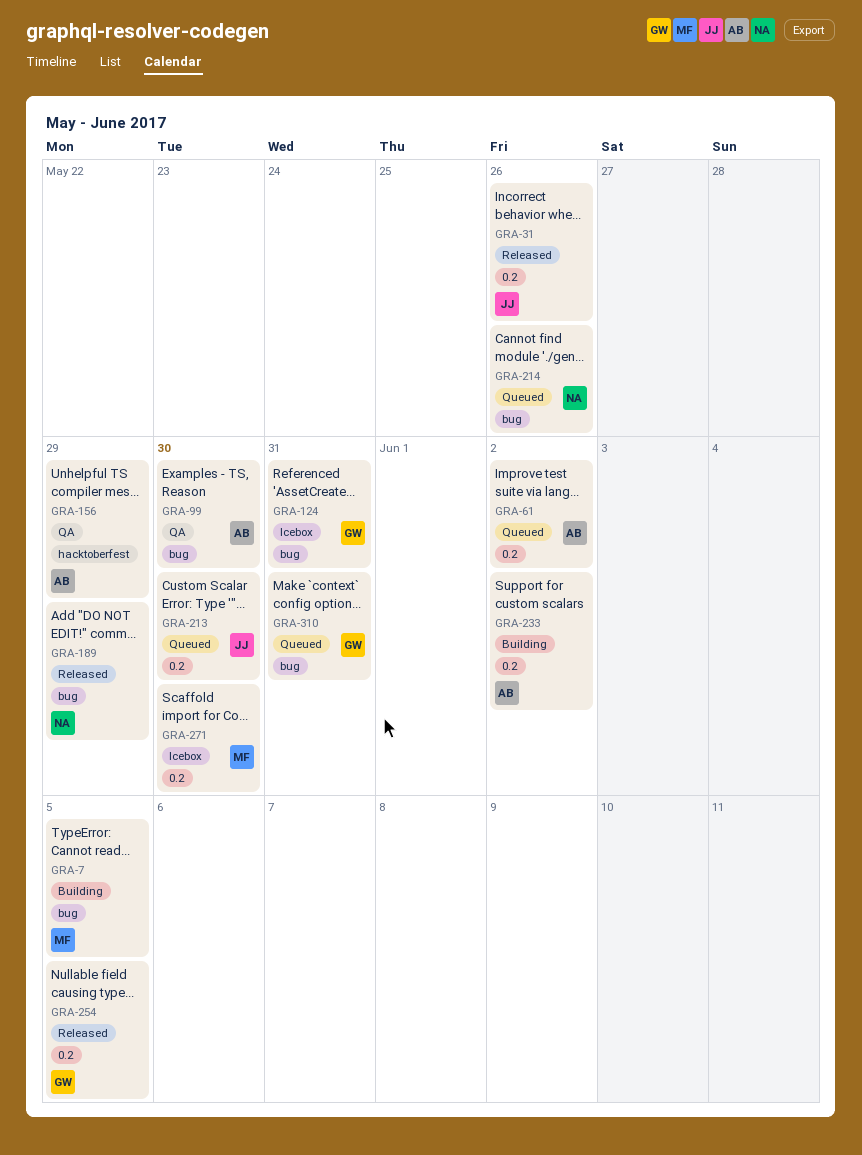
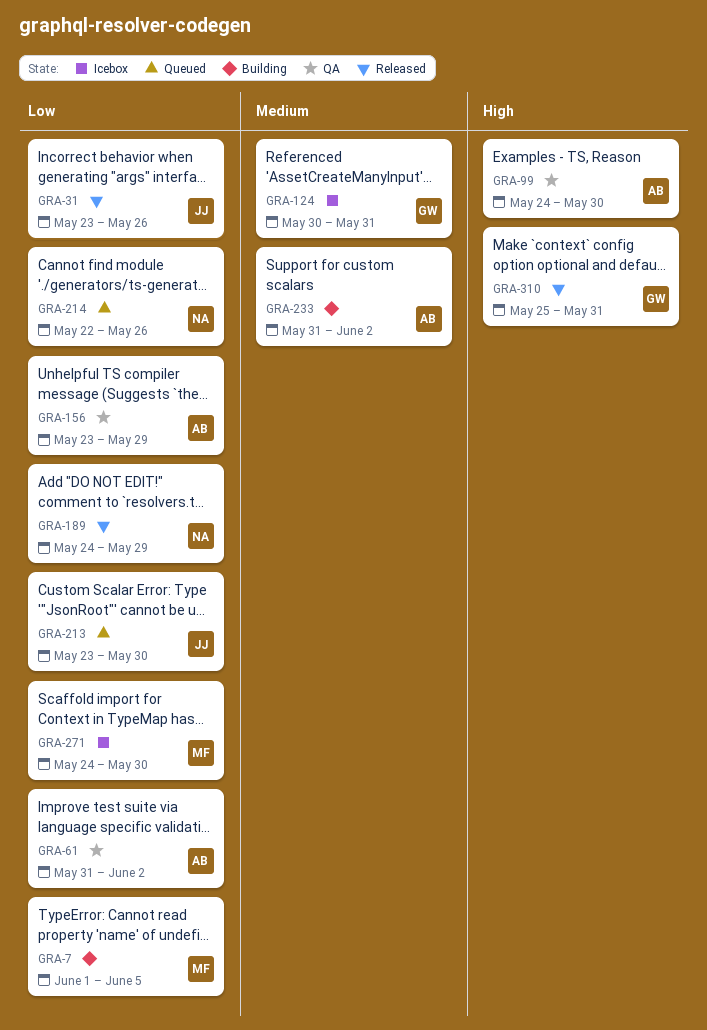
GRA-61, status: Queued -> QA
GRA-254: present -> none
GRA-310, status: Queued -> Released

